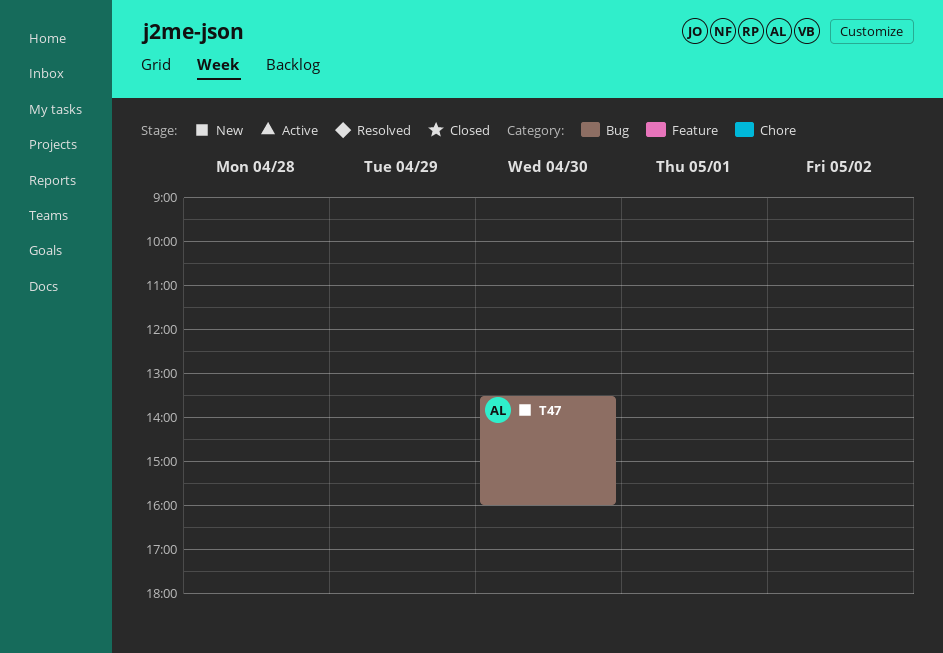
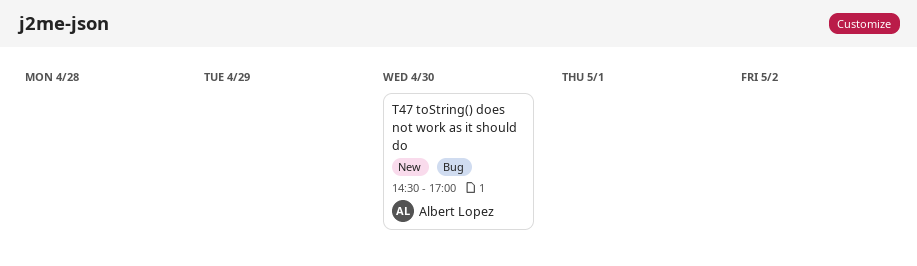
T47, begins: 13:30 -> 14:30
T47, ends: 16:00 -> 17:00

